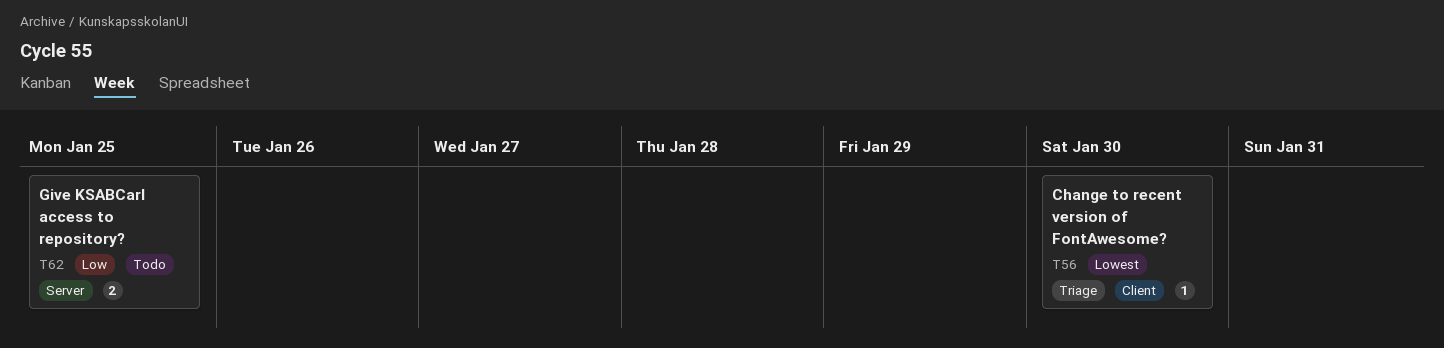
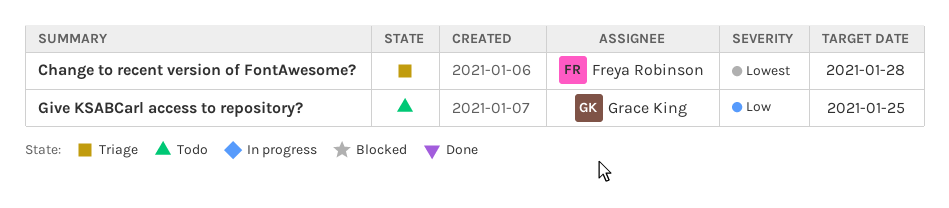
Change to recent version of FontAwesome?, due: Jan 30 -> Jan 28

